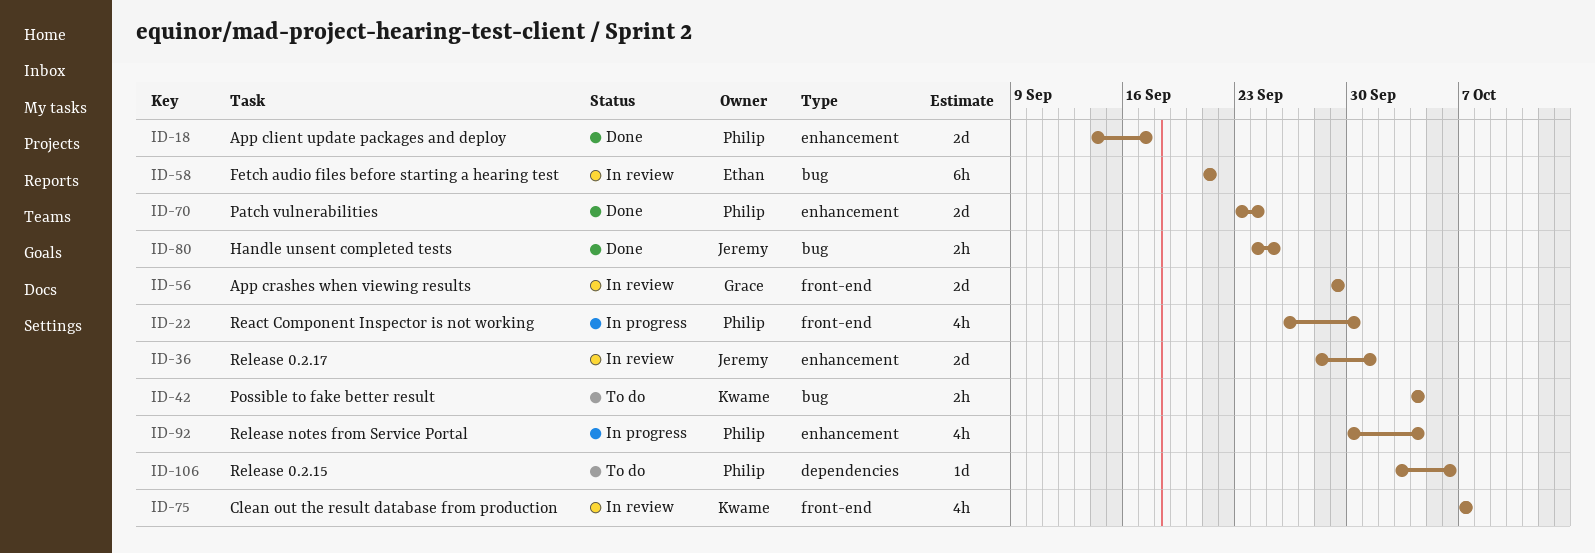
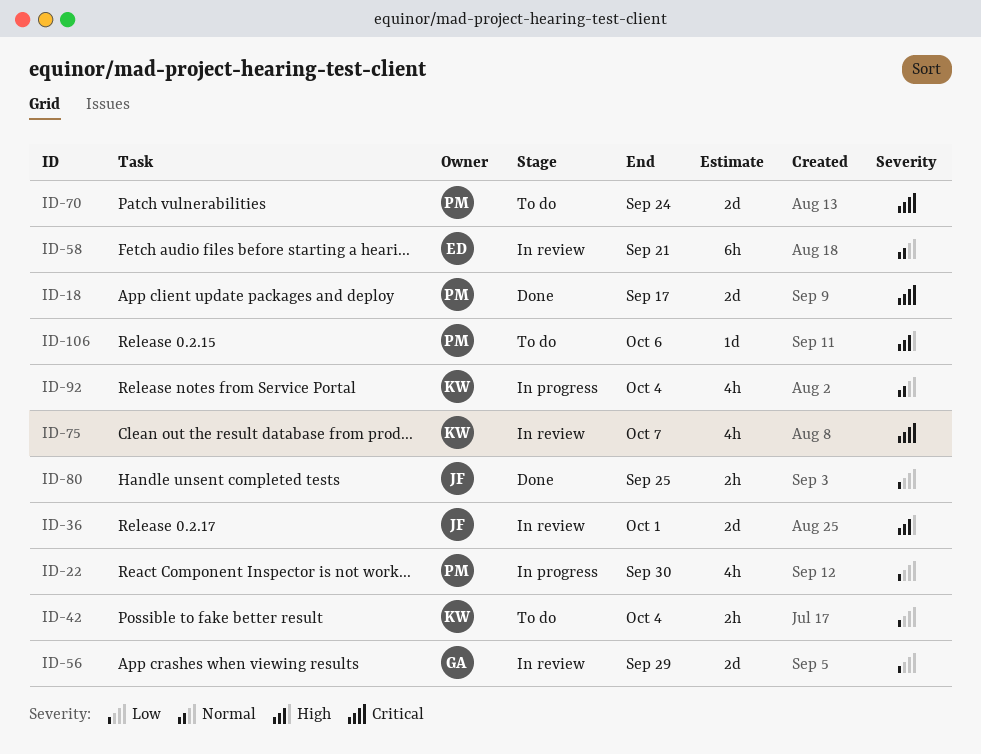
ID-70, status: Done -> To do
ID-92, owner: Philip -> Kwame

